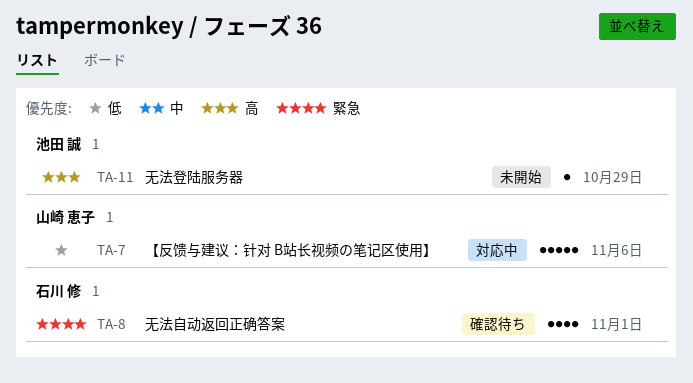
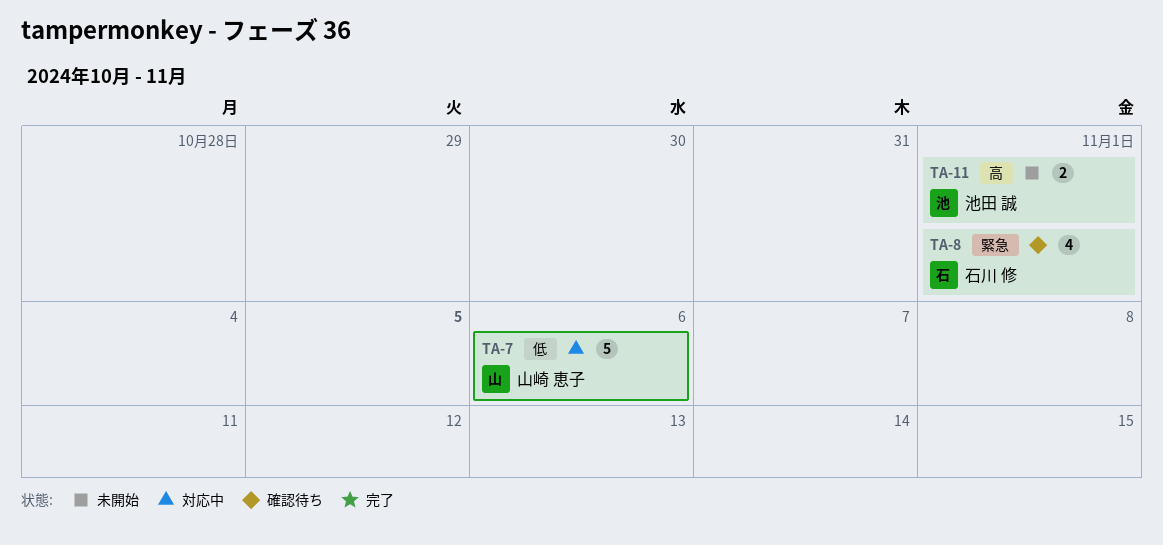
TA-11, estimate: 1 -> 2
TA-11, due: Oct 29 -> Nov 1

